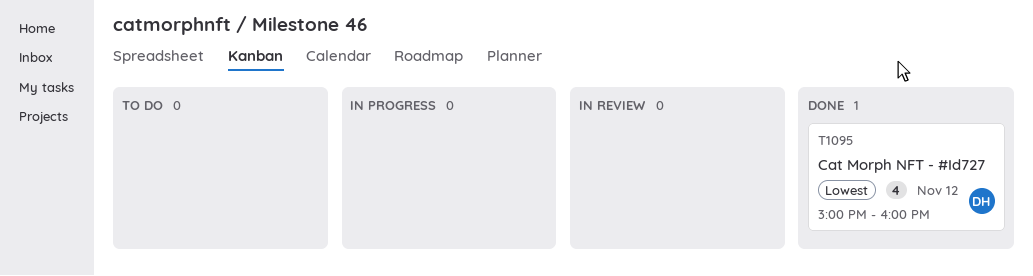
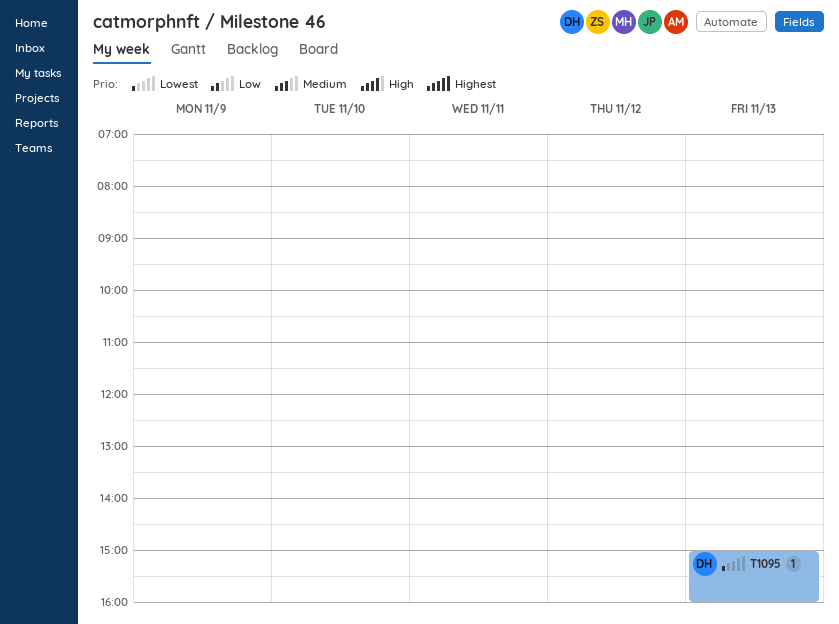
T1095, estimate: 4 -> 1
T1095, day: Nov 12 -> Nov 13

